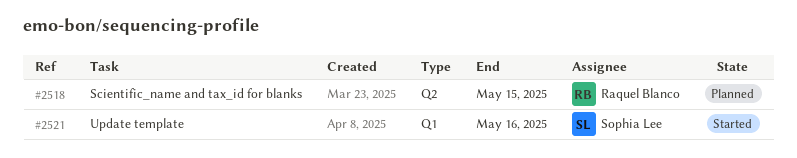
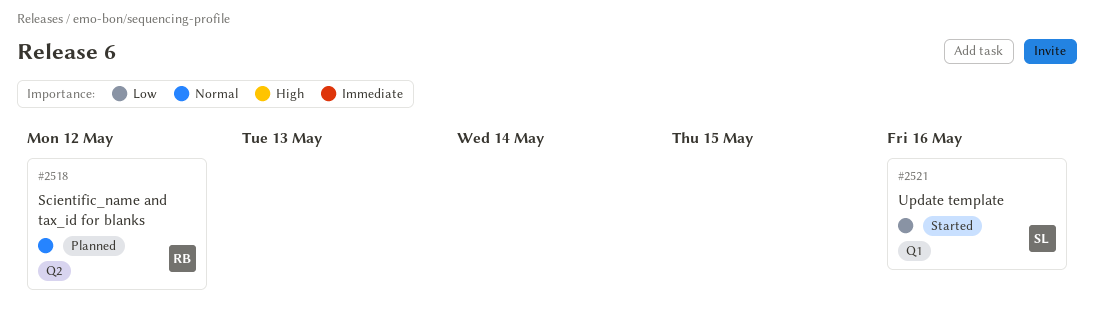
#2518, due: May 15 -> May 12

